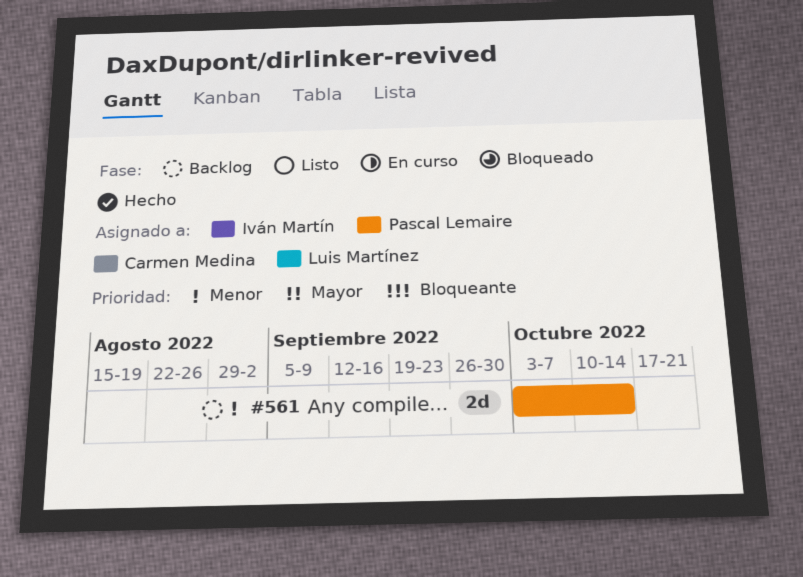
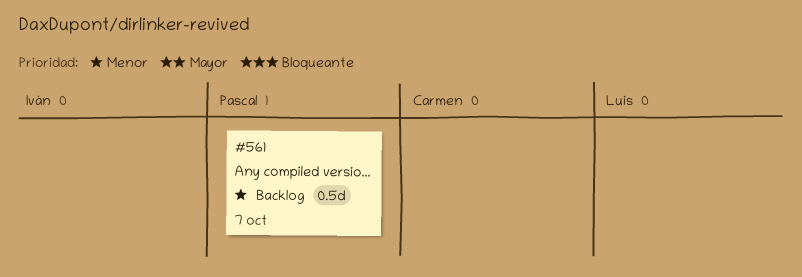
#561, estimate: 2d -> 0.5d
#561, due: Oct 14 -> Oct 7

